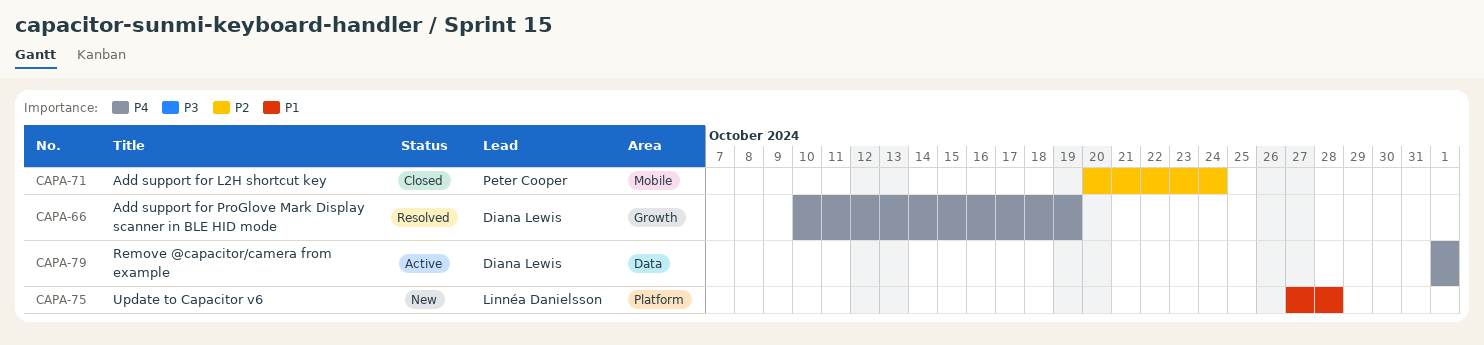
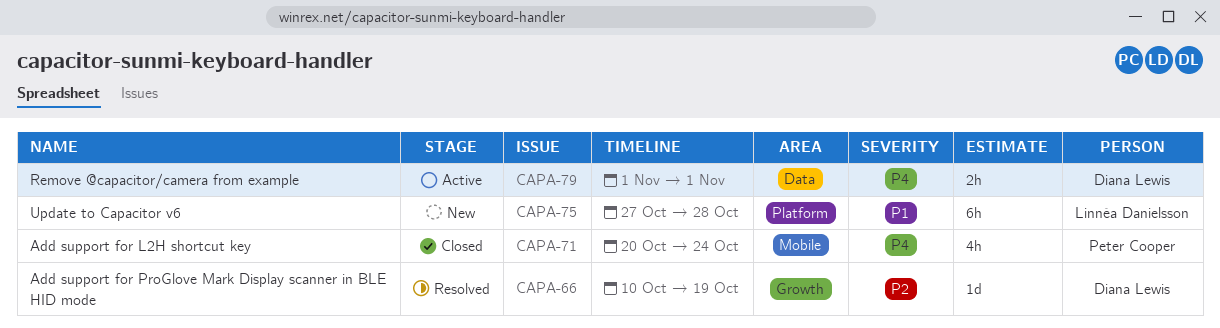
CAPA-66, priority: P4 -> P2
CAPA-71, priority: P2 -> P4

